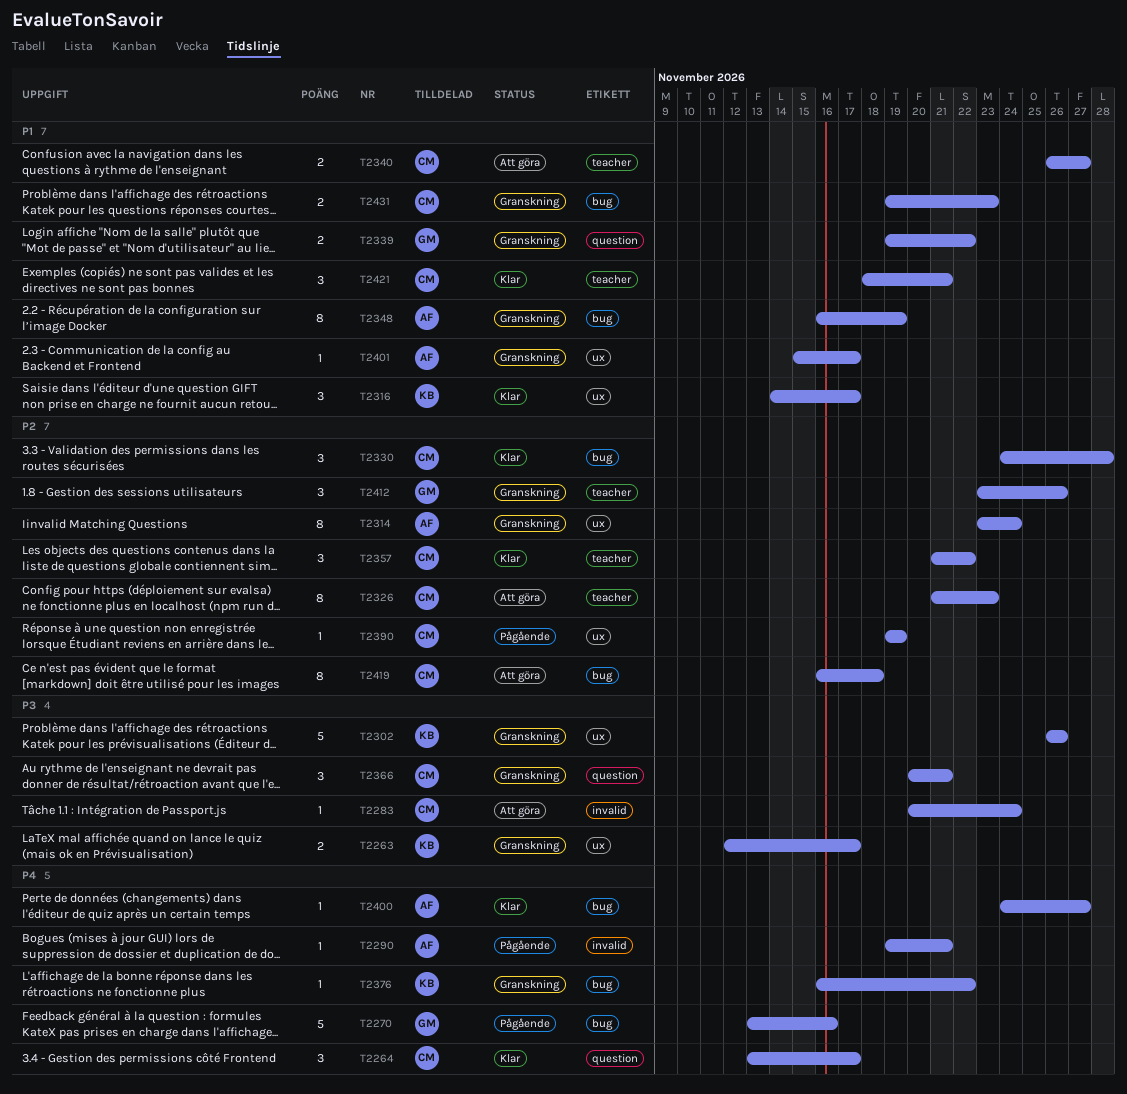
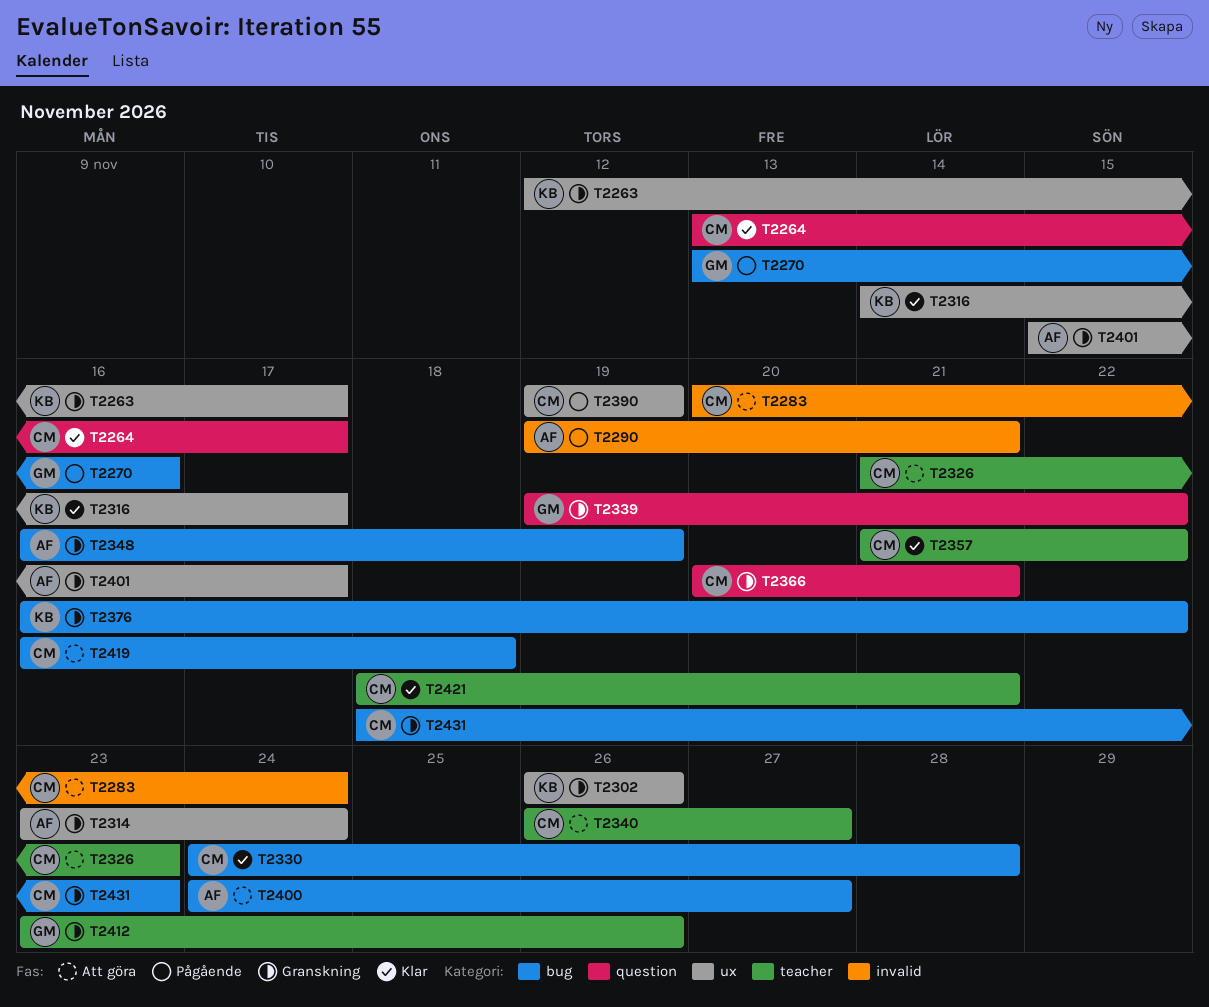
T2400, status: Klar -> Att göra
T2431, start: Nov 19 -> Nov 18

